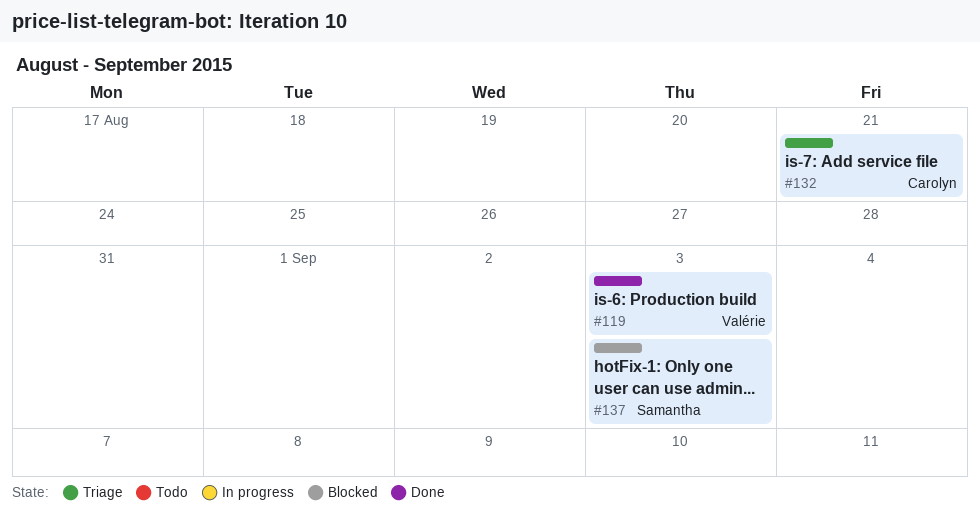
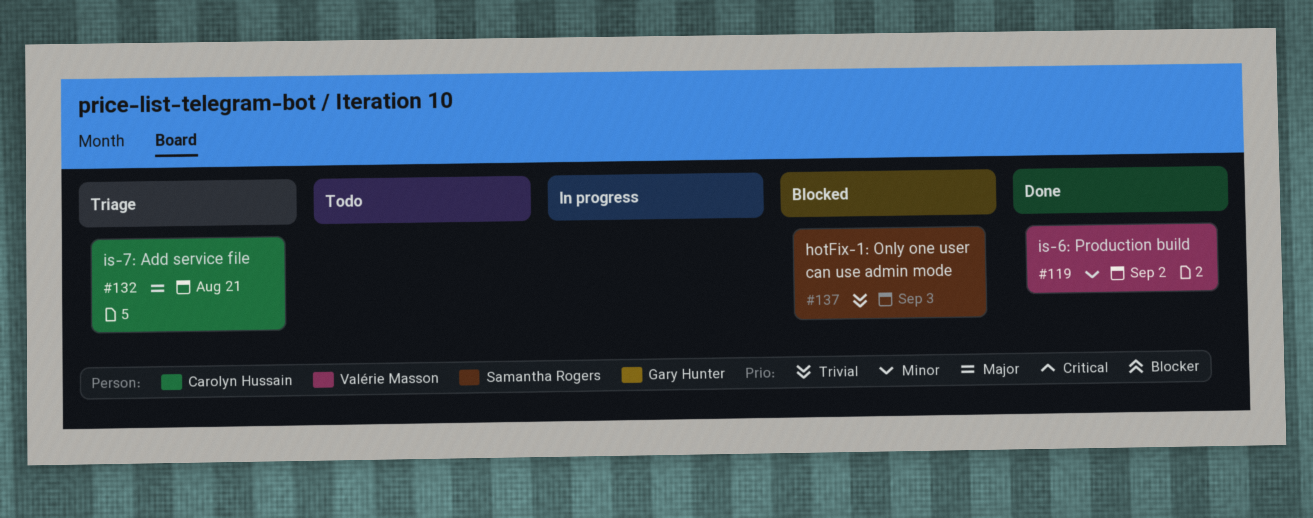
#119, due: Sep 3 -> Sep 2

